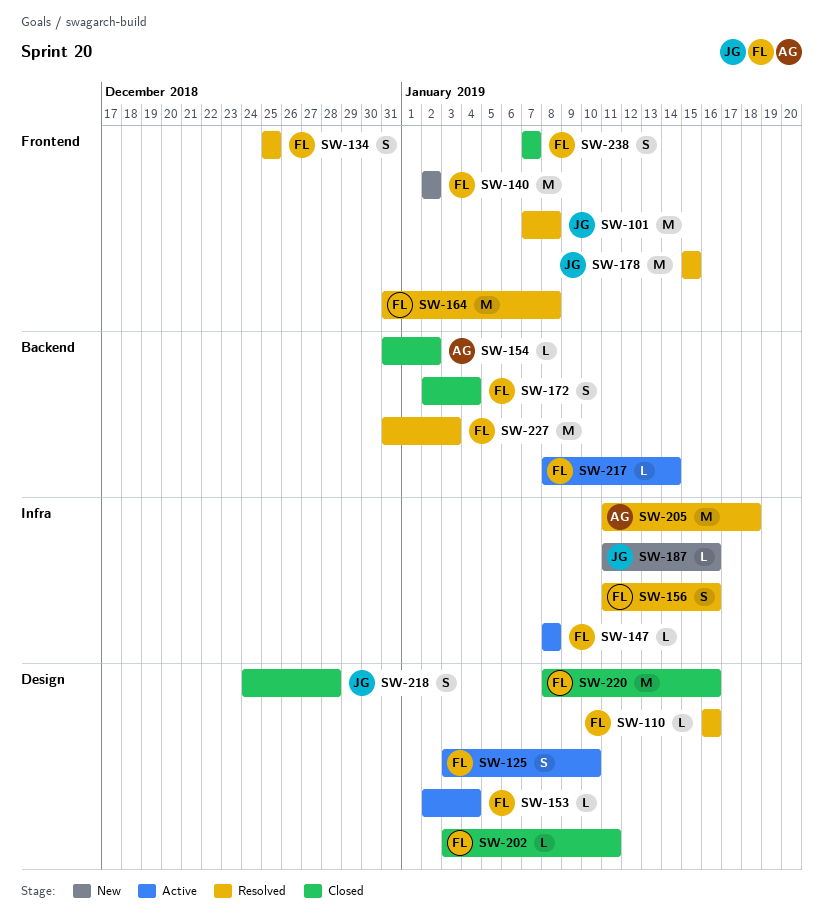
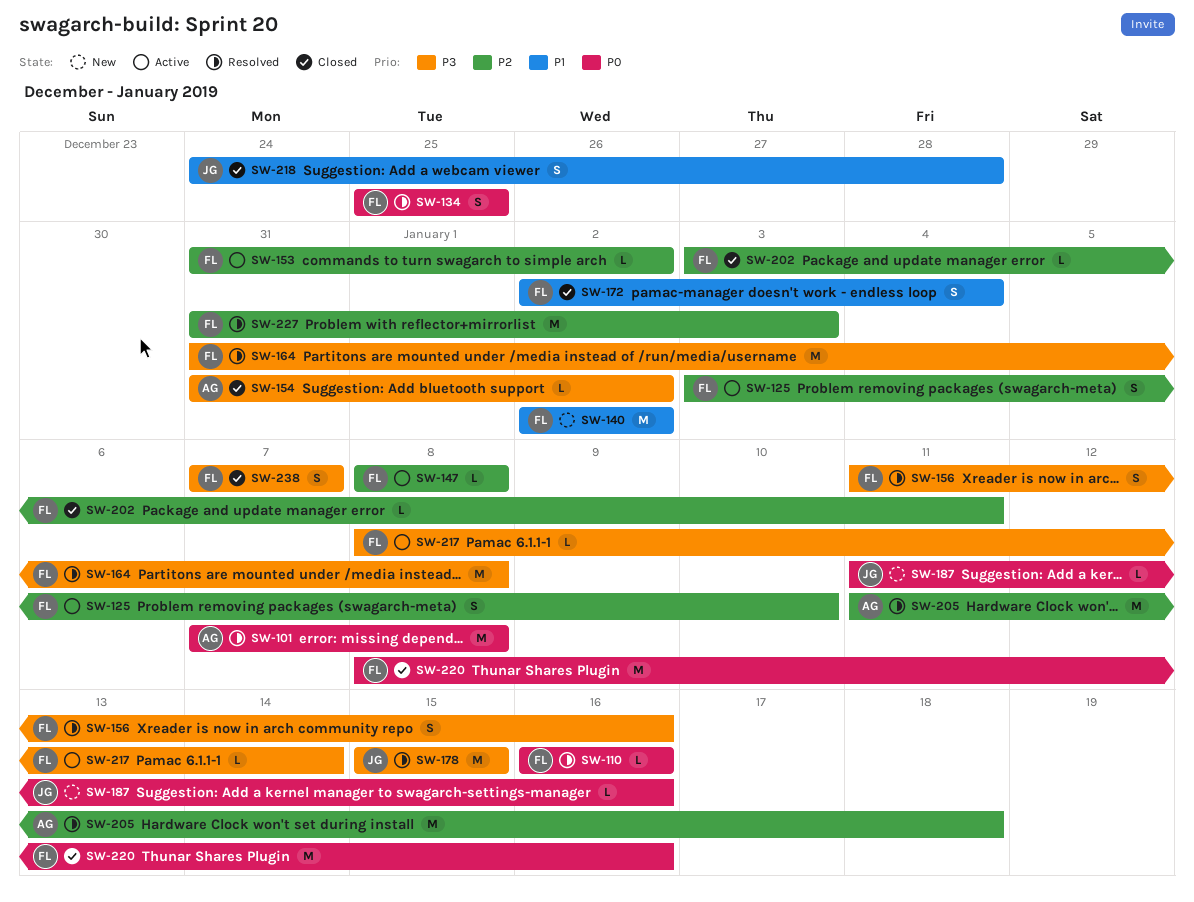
SW-101, owner: JG -> AG
SW-153, start: Jan 2 -> Dec 31
SW-153, due: Jan 4 -> Jan 2

